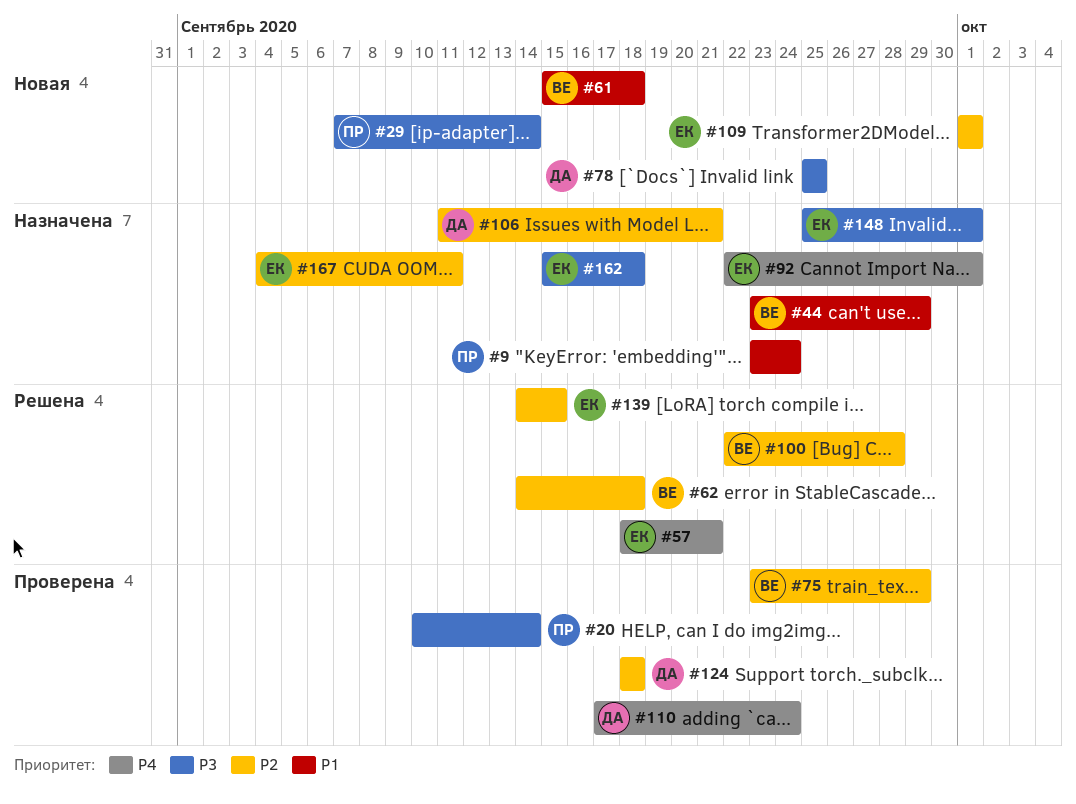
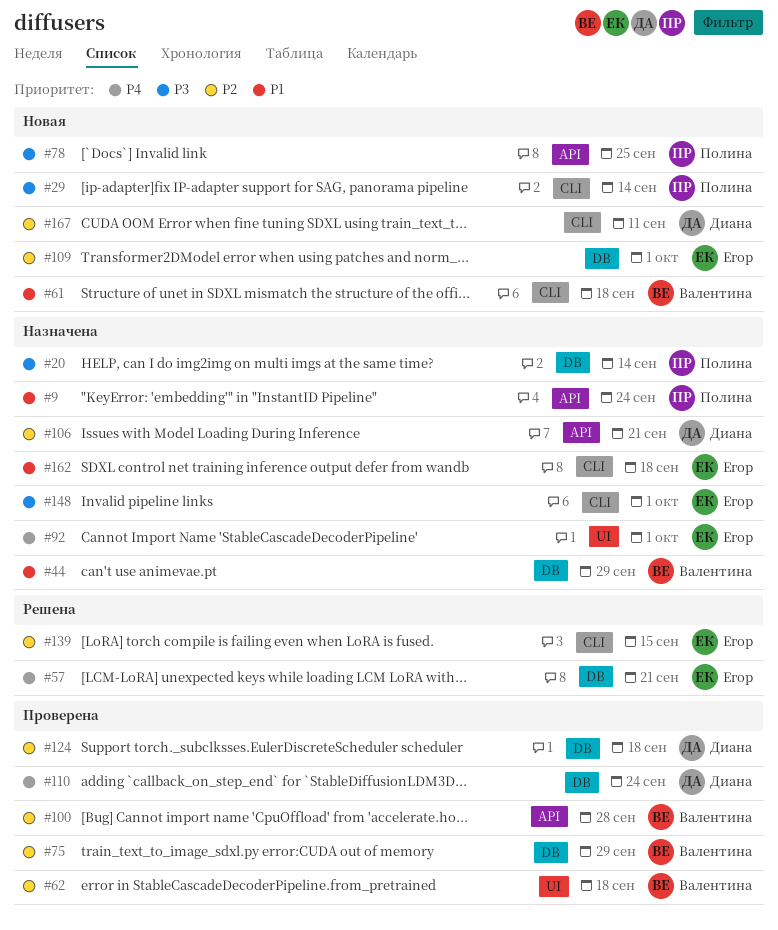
#20, status: Проверена -> Назначена
#62, status: Решена -> Проверена
#78, owner: Диана -> Полина
#100, status: Решена -> Проверена
#162, priority: P3 -> P1
#167, status: Назначена -> Новая
#167, owner: Егор -> Диана

